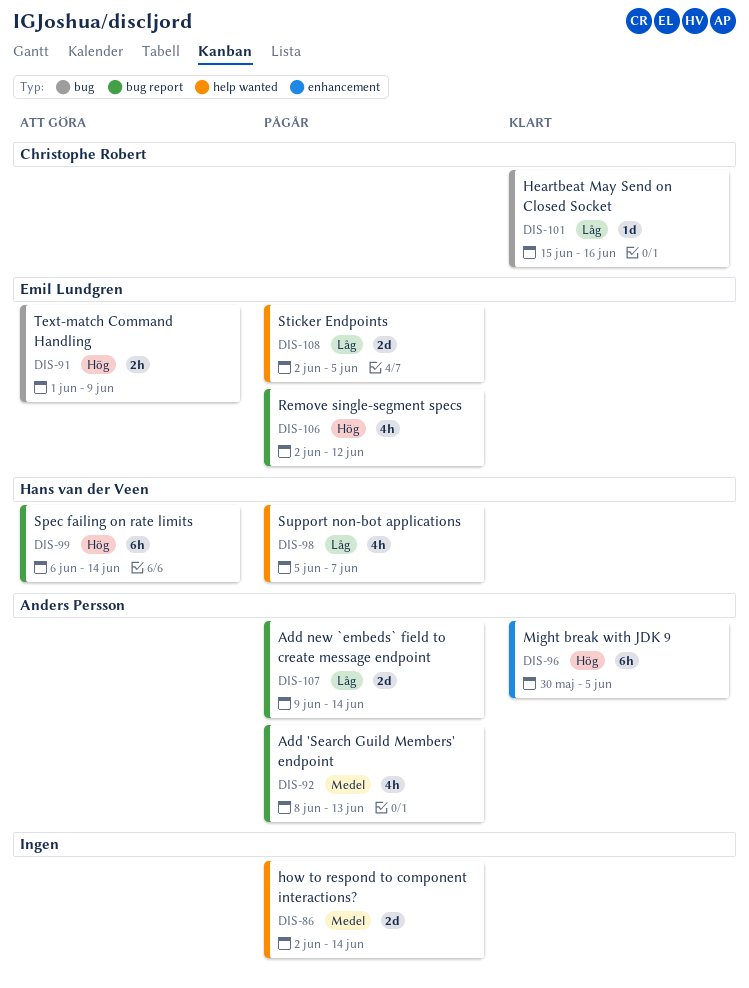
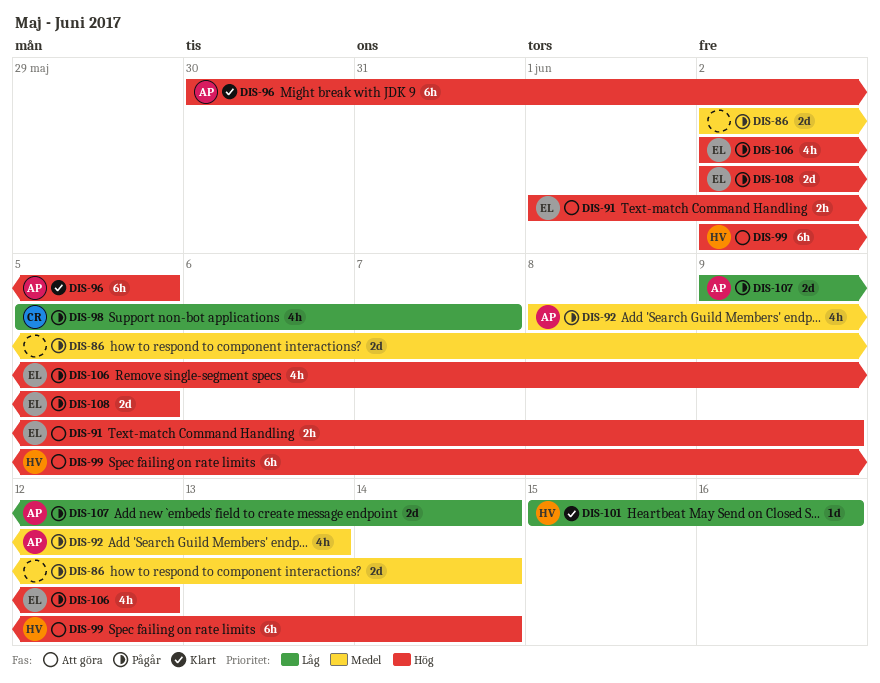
DIS-98, owner: Hans van der Veen -> Christophe Robert
DIS-99, start: Jun 6 -> Jun 2
DIS-101, owner: Christophe Robert -> Hans van der Veen
DIS-108, priority: Låg -> Hög

